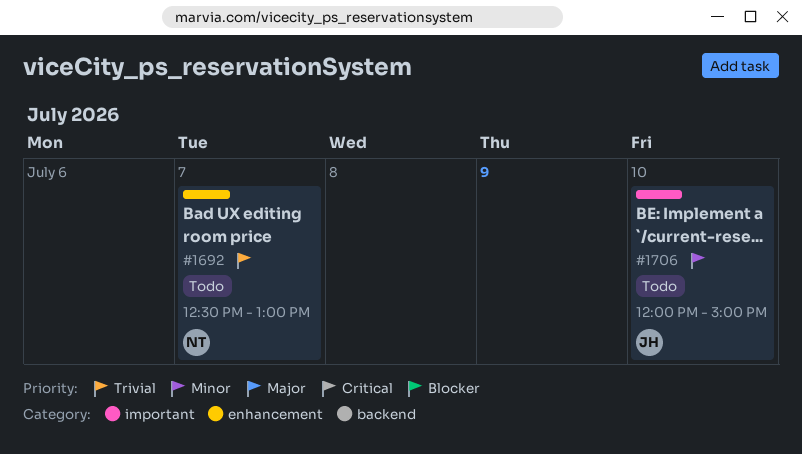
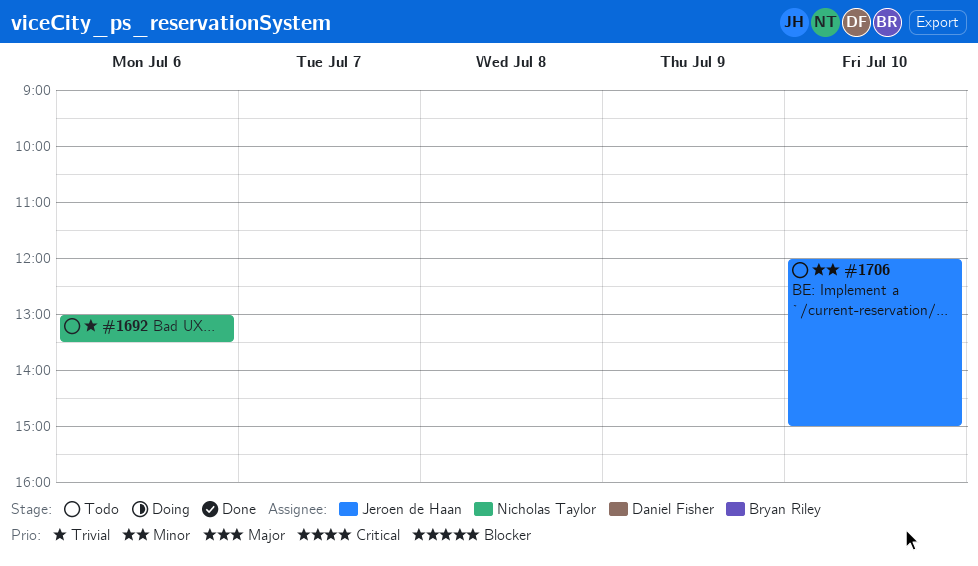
#1692, day: Jul 7 -> Jul 6
#1692, begins: 12:30 -> 13:00
#1692, ends: 13:00 -> 13:30

